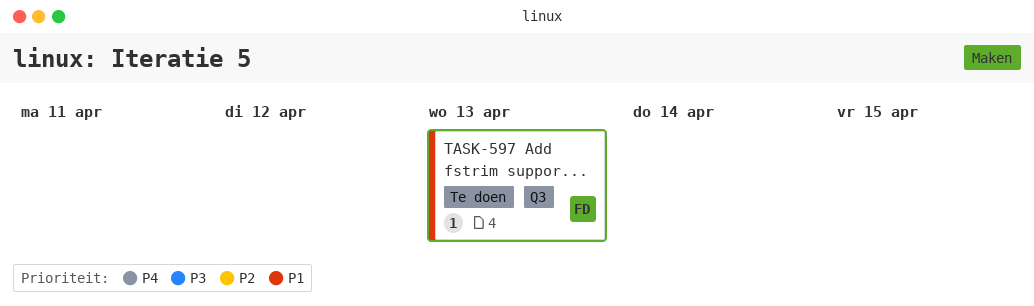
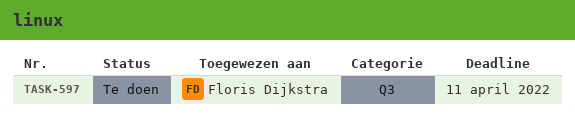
TASK-597, due: Apr 13 -> Apr 11

